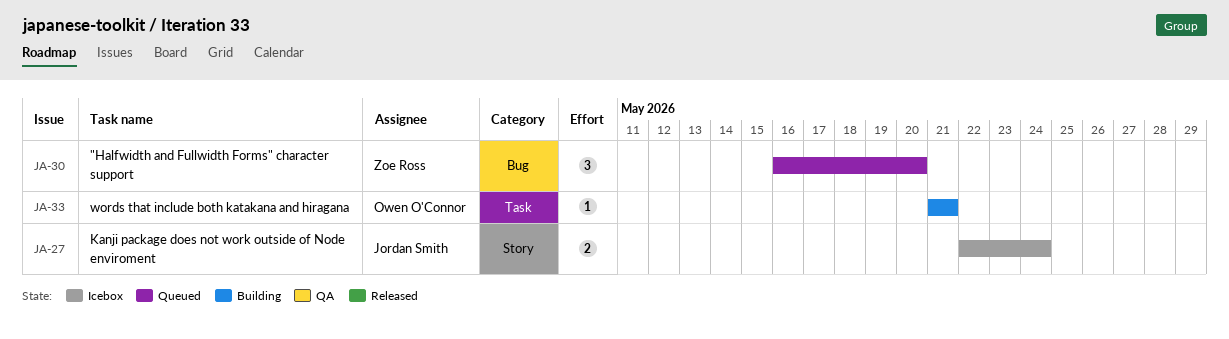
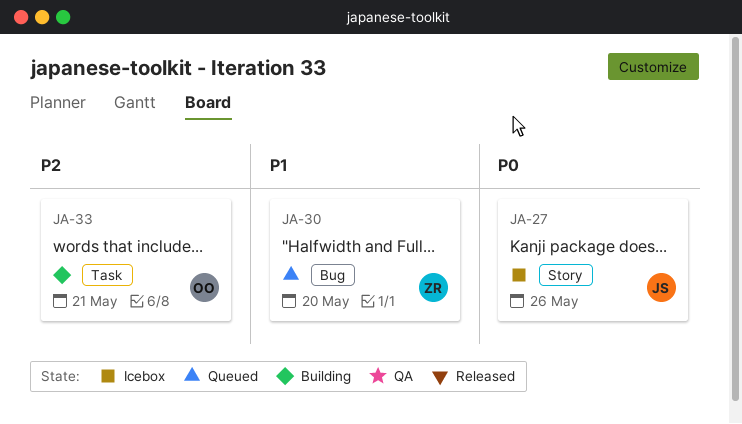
JA-27, due: May 24 -> May 26

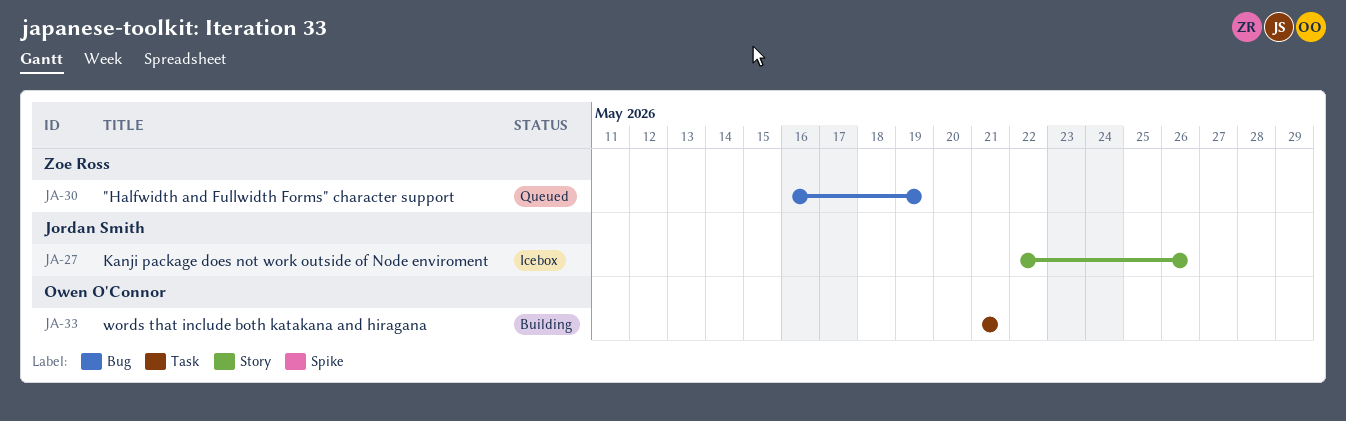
JA-30, due: May 20 -> May 19

